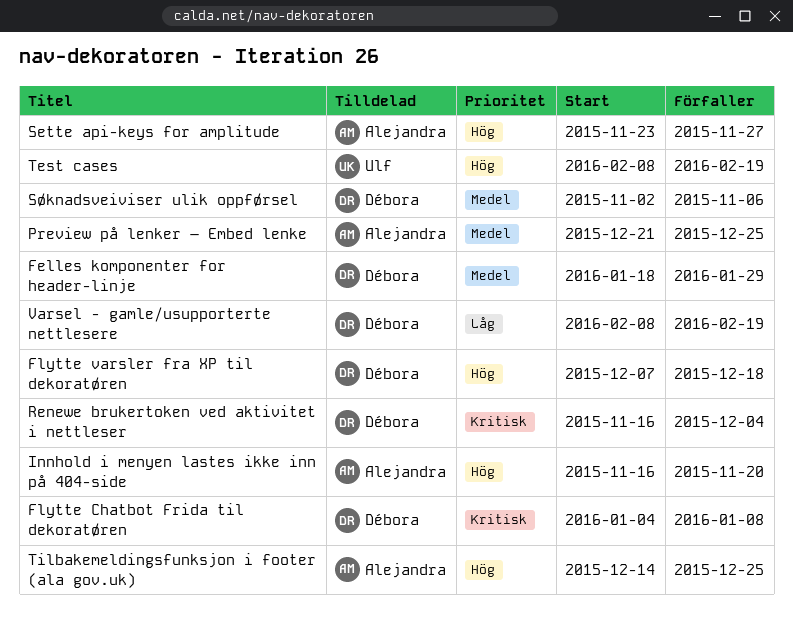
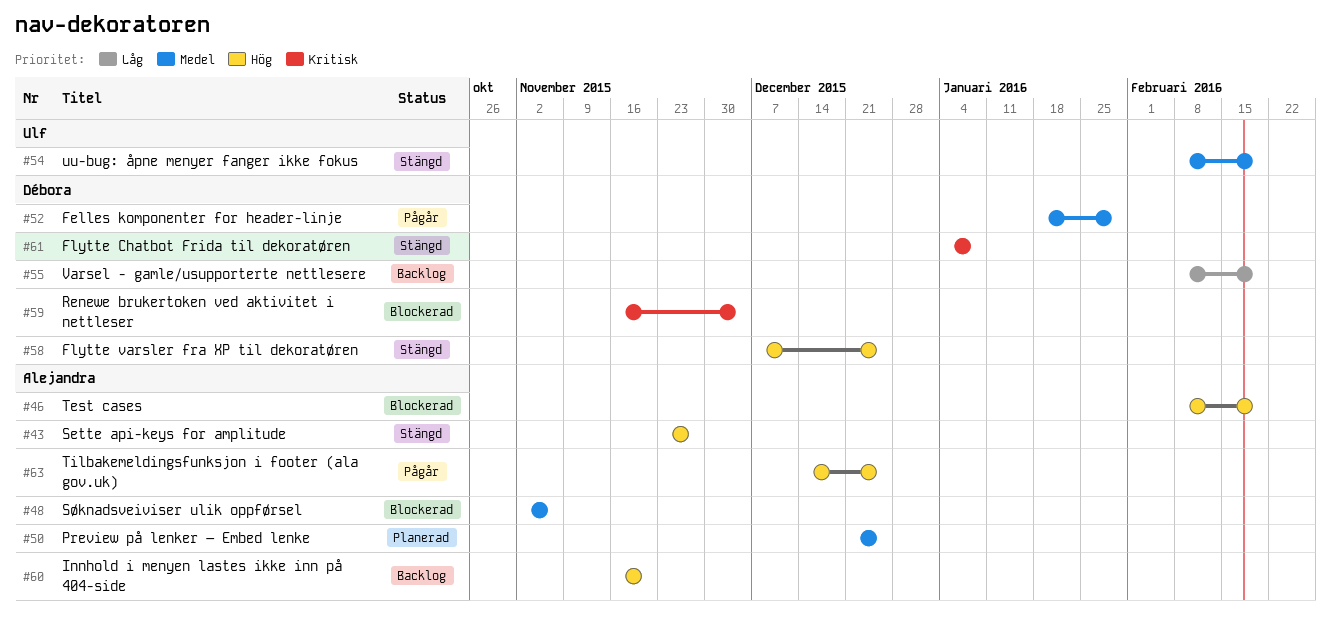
Flytte varsler fra XP til dekoratøren, due: Dec 18 -> Dec 25
Søknadsveiviser ulik oppførsel, owner: Débora -> Alejandra
Test cases, owner: Ulf -> Alejandra
uu-bug: åpne menyer fanger ikke fokus: none -> present

